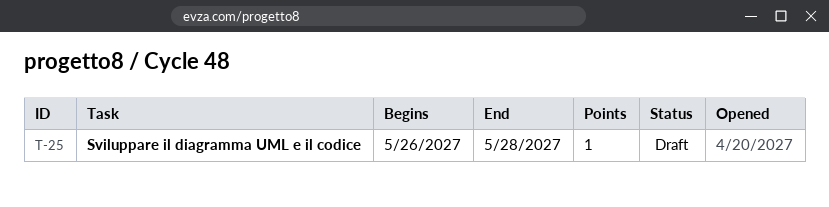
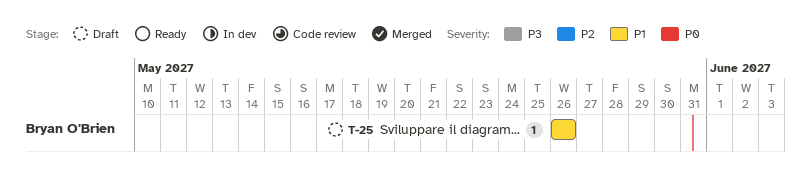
T-25, due: May 28 -> May 26

